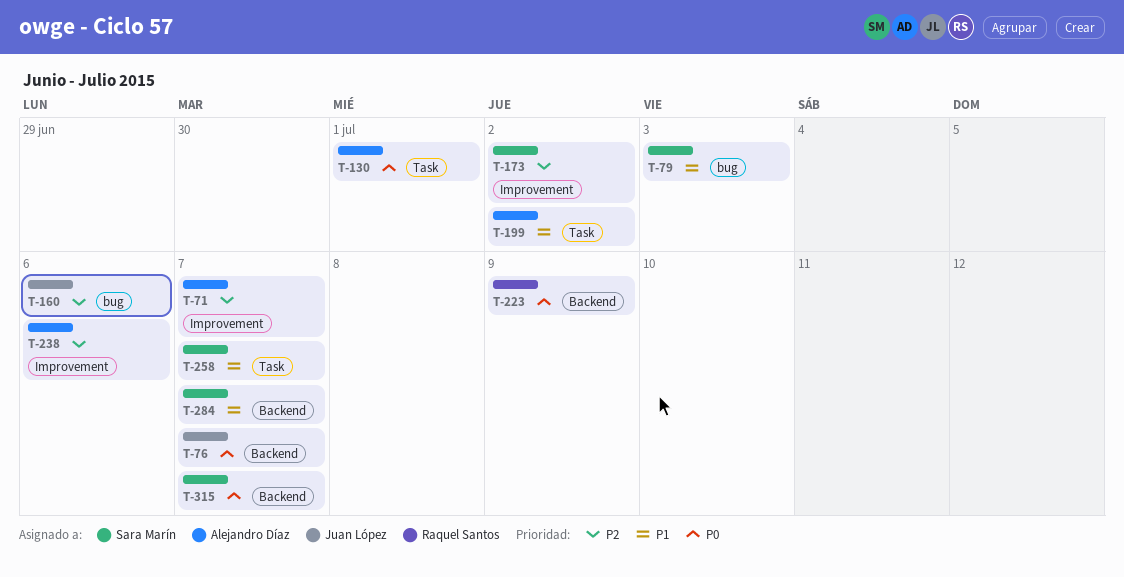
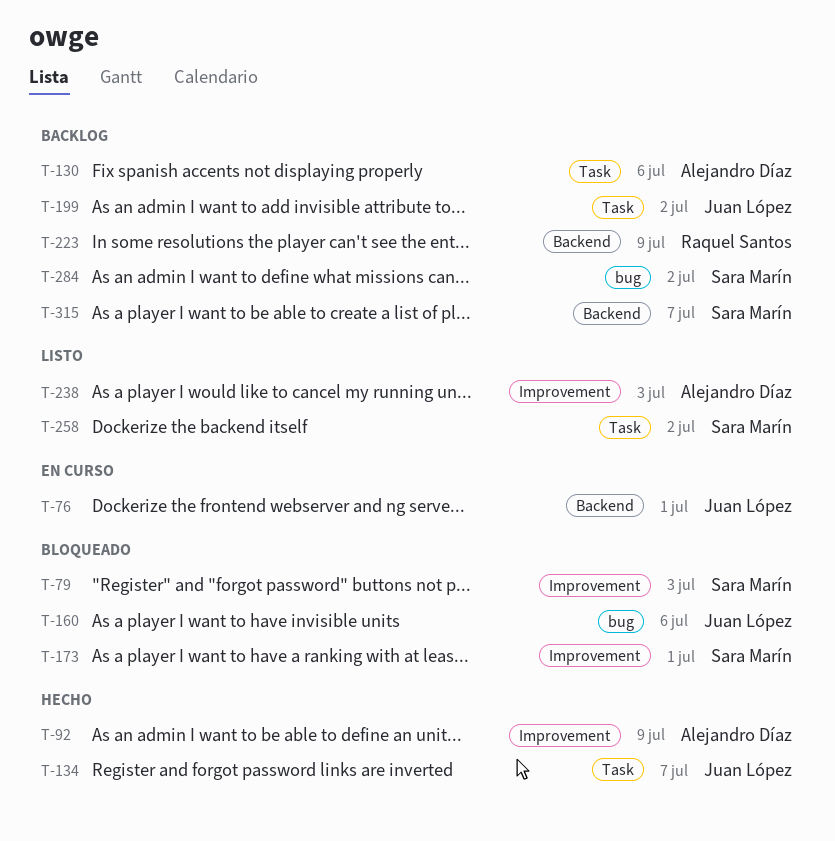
T-71: present -> none
T-76, due: Jul 7 -> Jul 1
T-79, label: bug -> Improvement
T-92: none -> present
T-130, due: Jul 1 -> Jul 6
T-134: none -> present
T-173, due: Jul 2 -> Jul 1
T-199, owner: Alejandro Díaz -> Juan López
T-238, due: Jul 6 -> Jul 3
T-258, due: Jul 7 -> Jul 2
T-284, label: Backend -> bug
T-284, due: Jul 7 -> Jul 2

